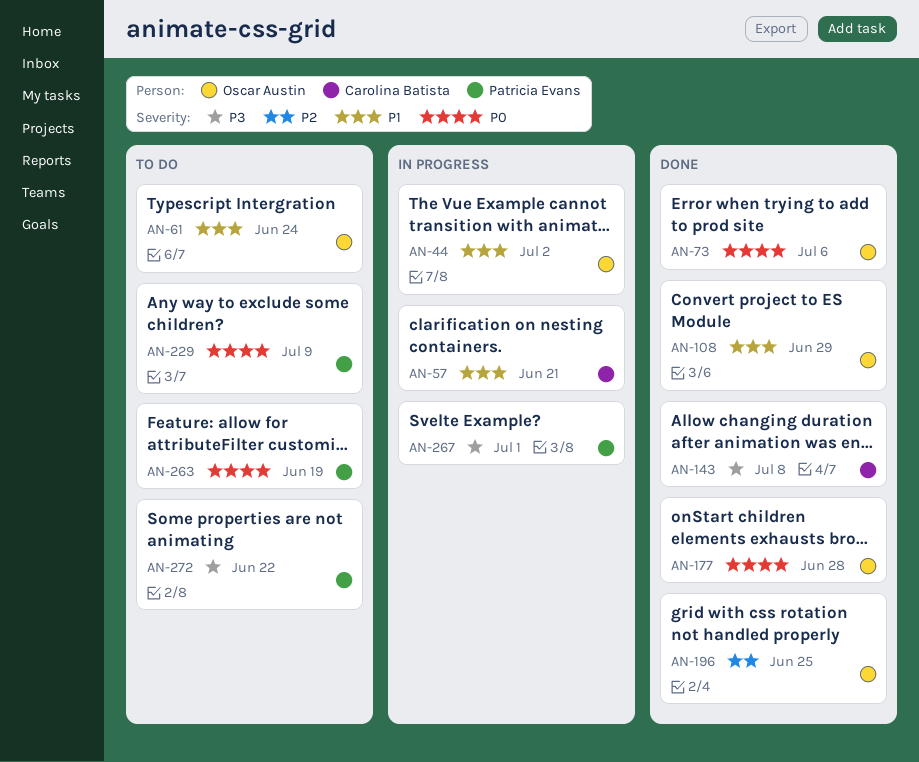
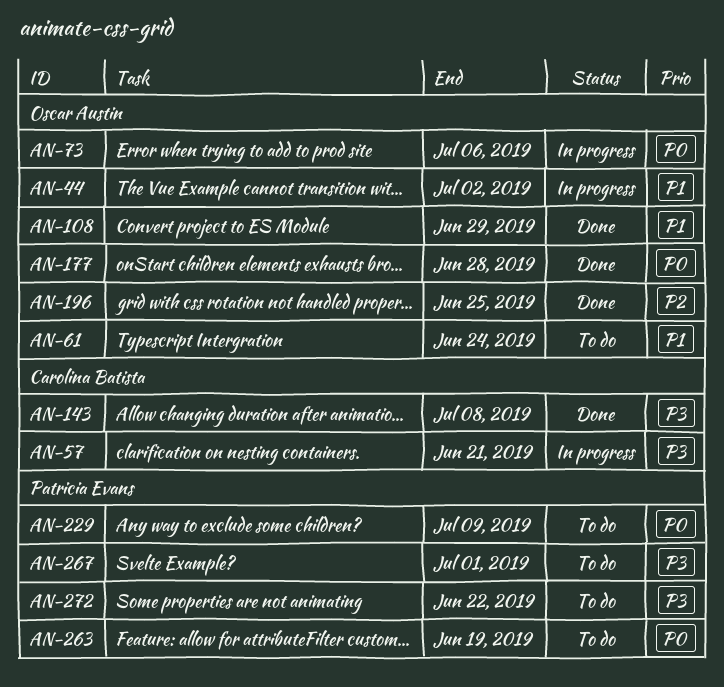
AN-57, priority: P1 -> P3
AN-73, status: Done -> In progress
AN-267, status: In progress -> To do

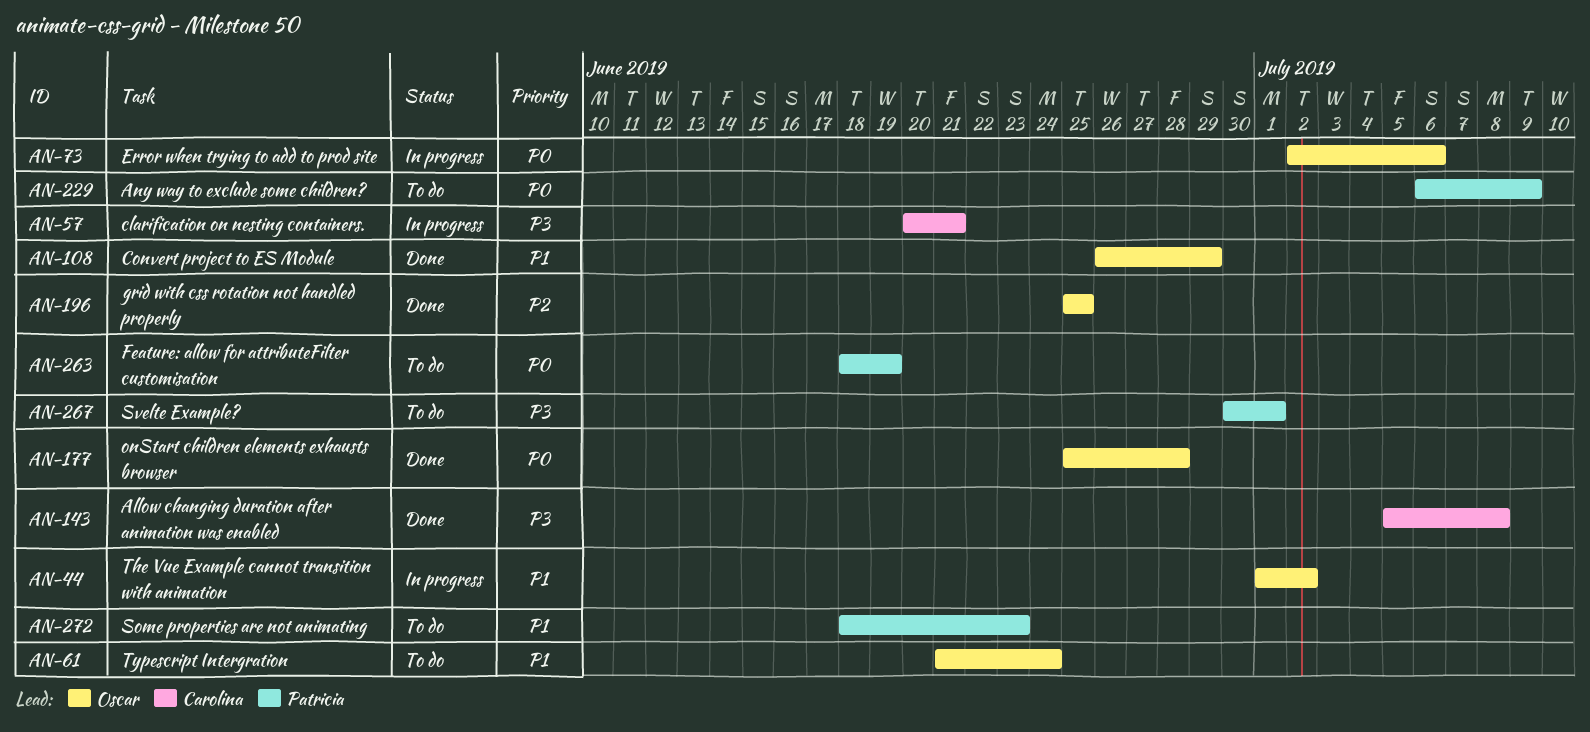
AN-272, priority: P3 -> P1
AN-272, due: Jun 22 -> Jun 23

